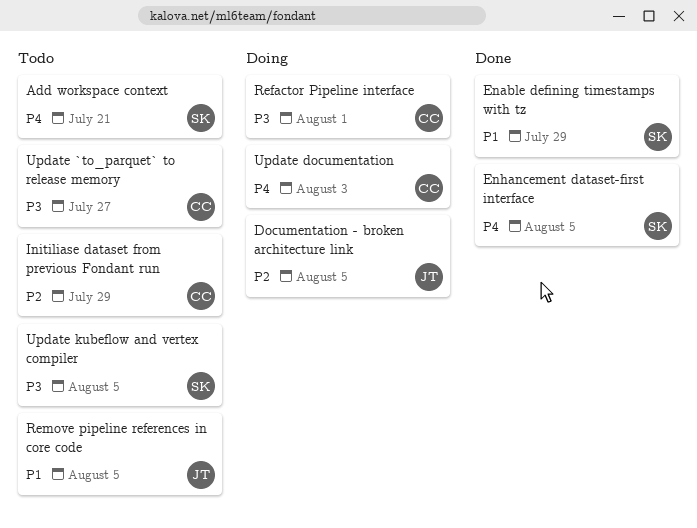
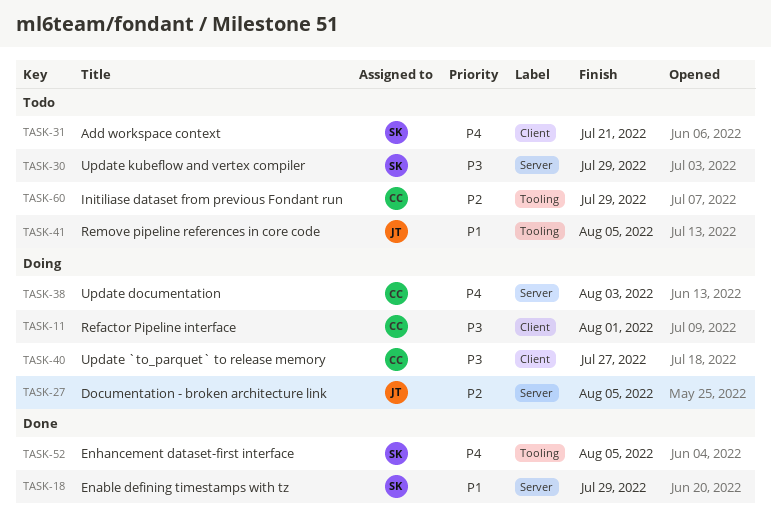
Update `to_parquet` to release memory, status: Todo -> Doing
Update kubeflow and vertex compiler, due: Aug 5 -> Jul 29

